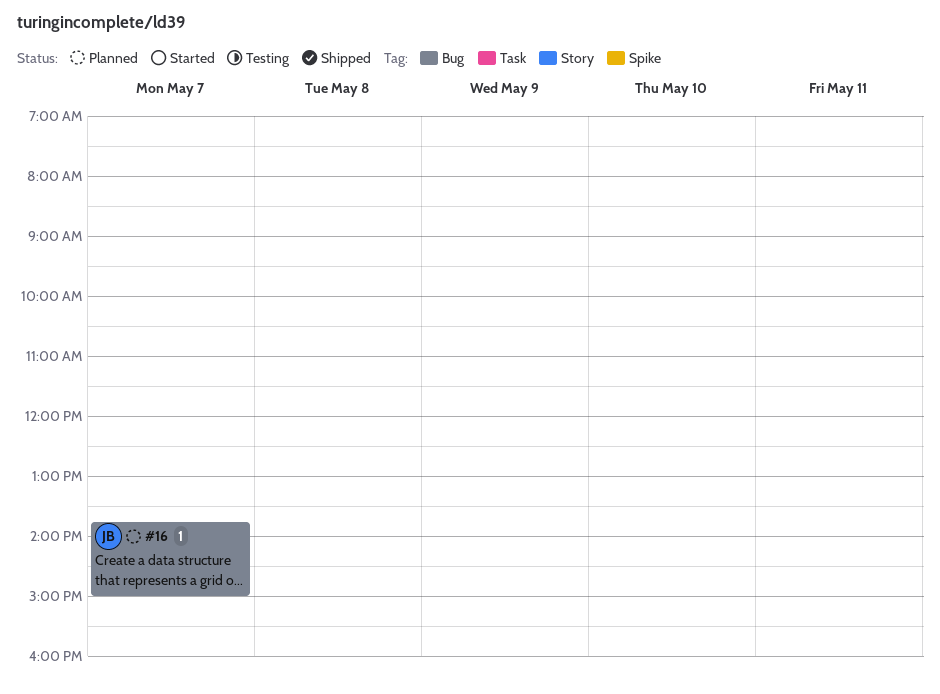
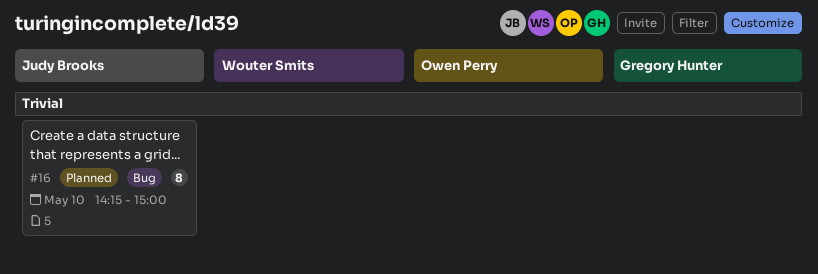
#16, estimate: 1 -> 8
#16, day: May 7 -> May 10
#16, begins: 13:45 -> 14:15

